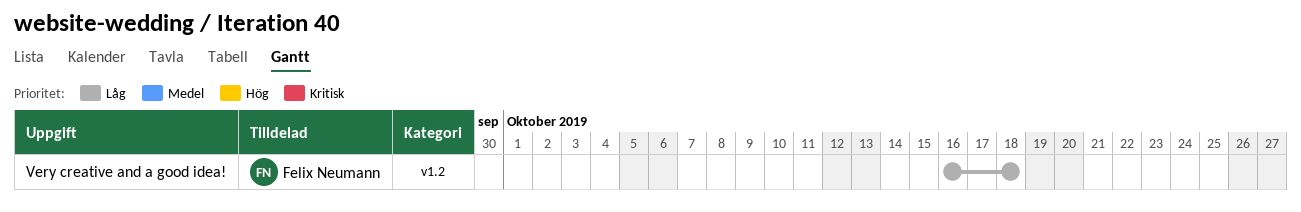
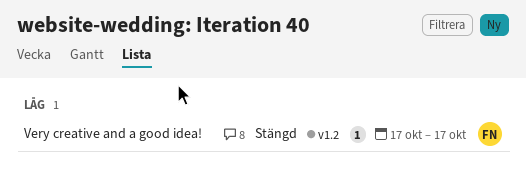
Very creative and a good idea!, start: Oct 16 -> Oct 17
Very creative and a good idea!, due: Oct 18 -> Oct 17

